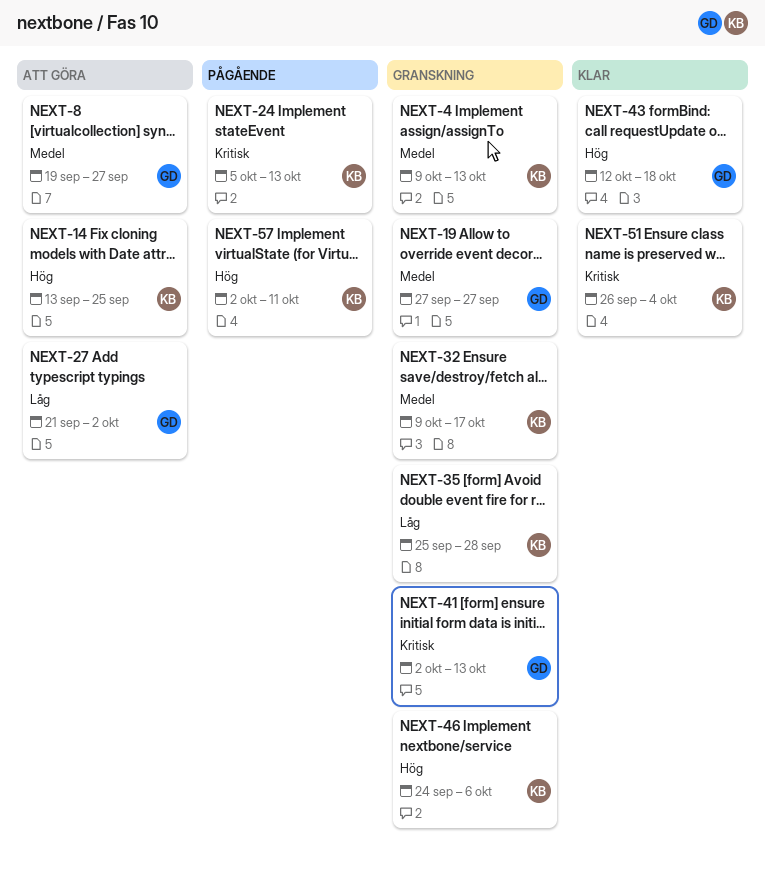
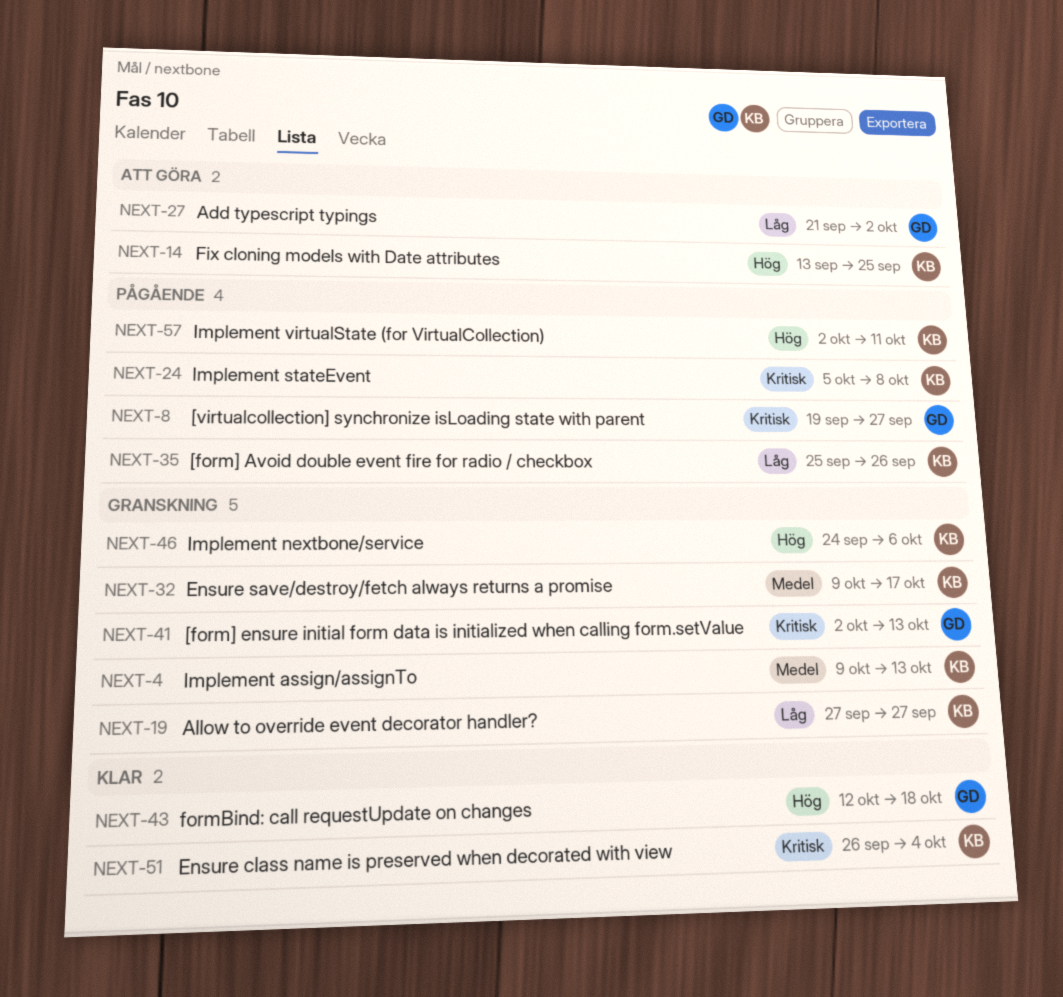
NEXT-8, status: Att göra -> Pågående
NEXT-8, priority: Medel -> Kritisk
NEXT-19, owner: GD -> KB
NEXT-19, priority: Medel -> Låg
NEXT-24, due: Oct 13 -> Oct 8
NEXT-35, status: Granskning -> Pågående
NEXT-35, due: Sep 28 -> Sep 26

